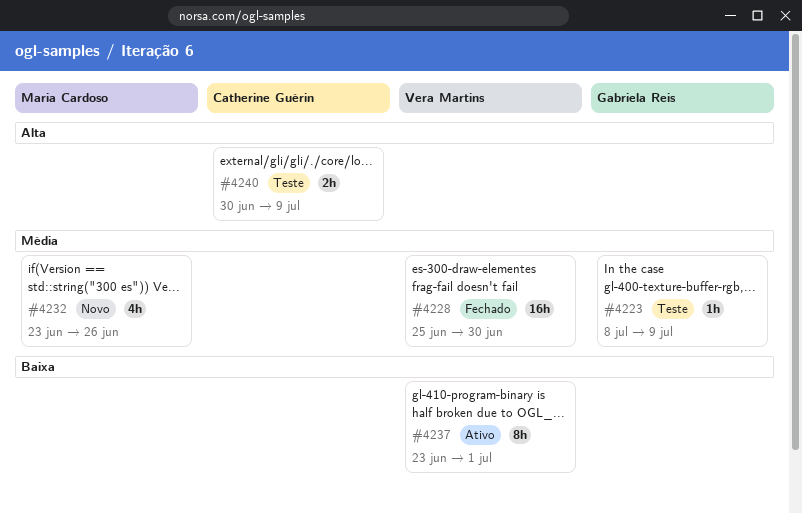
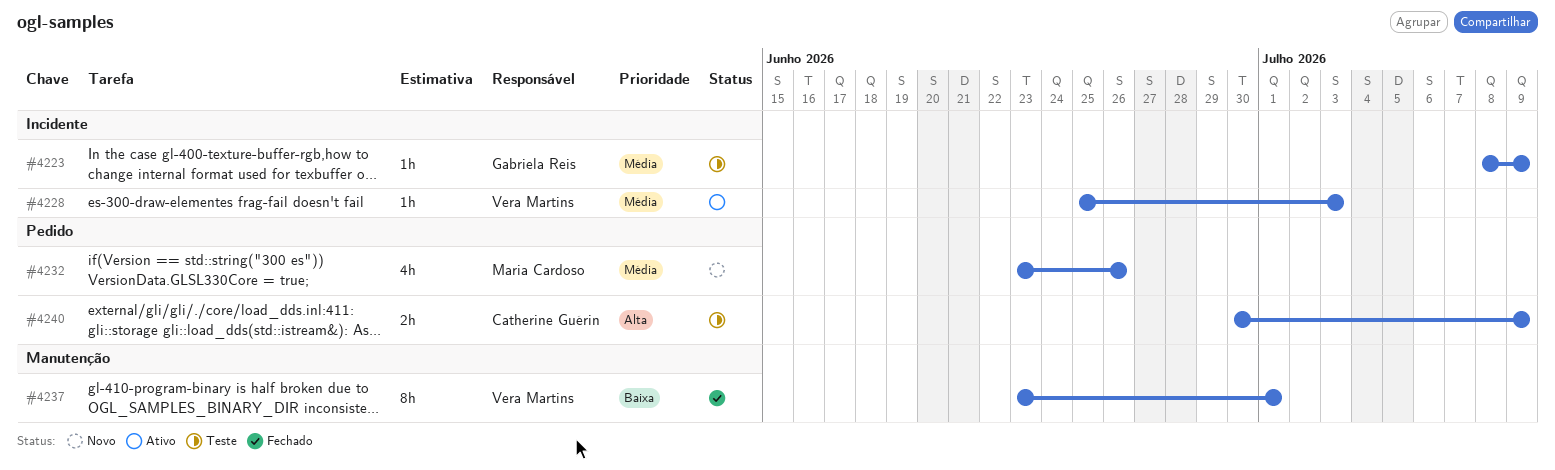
#4228, status: Fechado -> Ativo
#4228, estimate: 16h -> 1h
#4228, due: Jun 30 -> Jul 3
#4237, status: Ativo -> Fechado

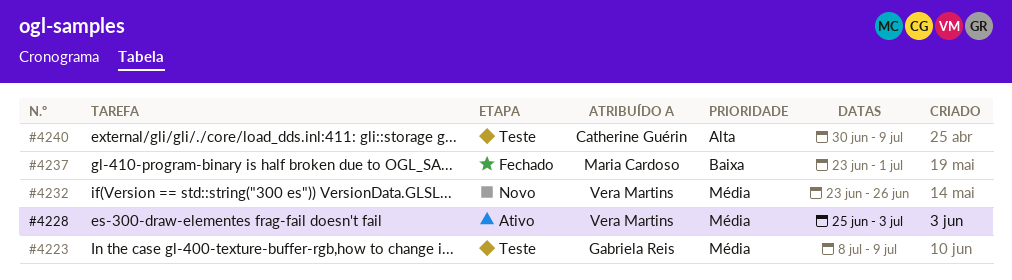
#4232, owner: Maria Cardoso -> Vera Martins
#4237, owner: Vera Martins -> Maria Cardoso

